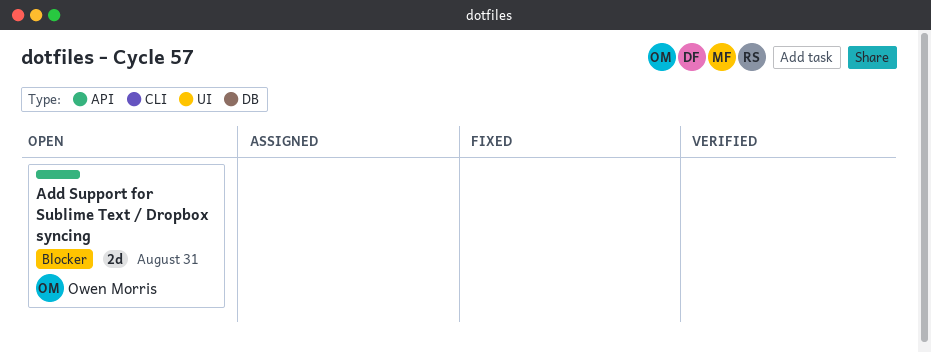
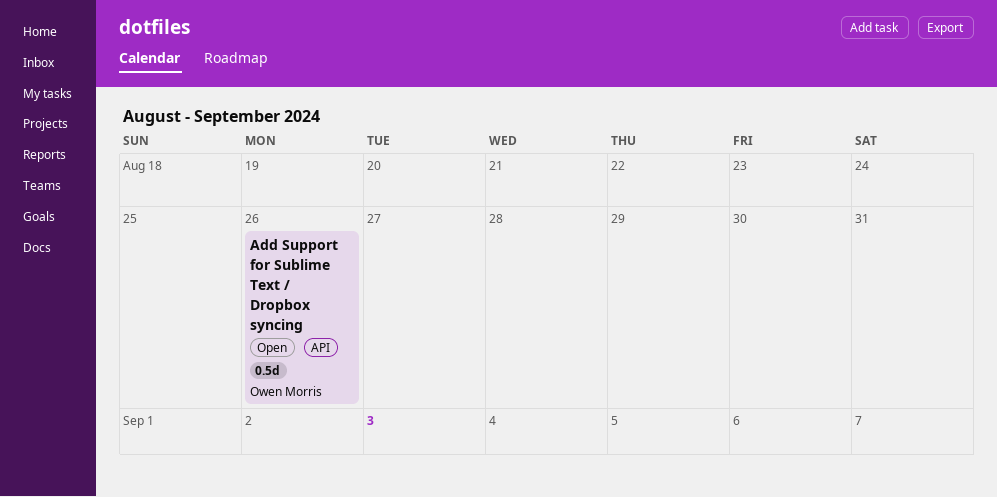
Add Support for Sublime Text / Dropbox syncing, estimate: 2d -> 0.5d
Add Support for Sublime Text / Dropbox syncing, due: Aug 31 -> Aug 26

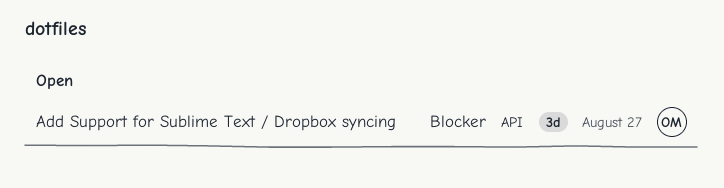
Add Support for Sublime Text / Dropbox syncing, estimate: 0.5d -> 3d
Add Support for Sublime Text / Dropbox syncing, due: Aug 26 -> Aug 27

